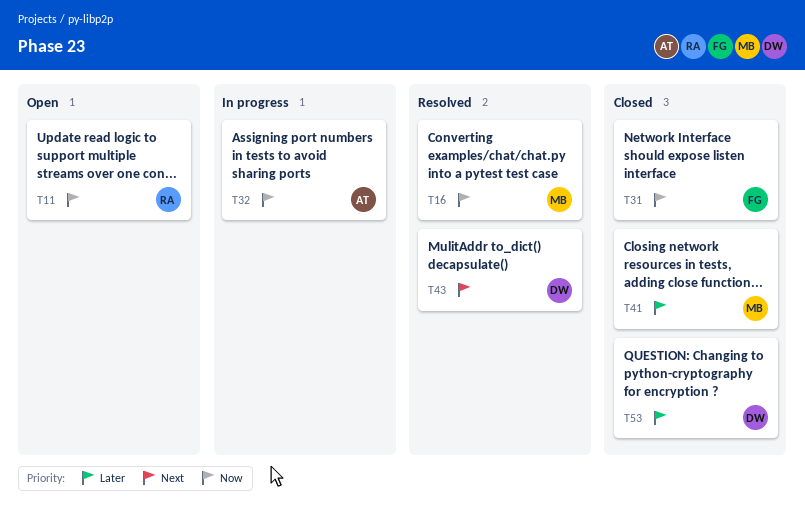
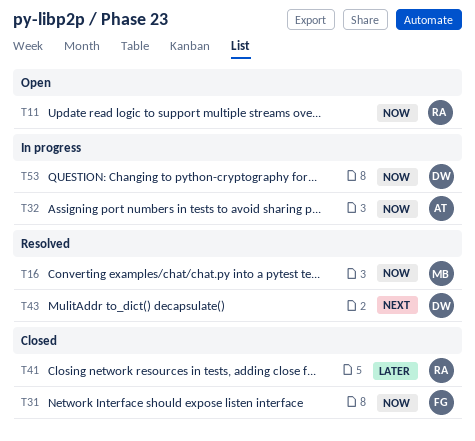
T41, owner: MB -> RA
T53, status: Closed -> In progress
T53, priority: Later -> Now

